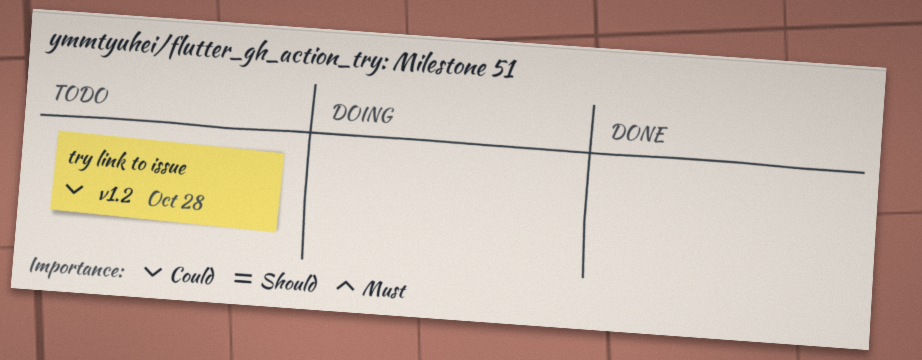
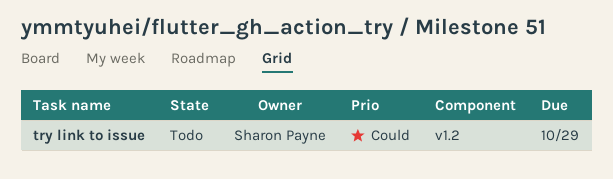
try link to issue, due: Oct 28 -> Oct 29

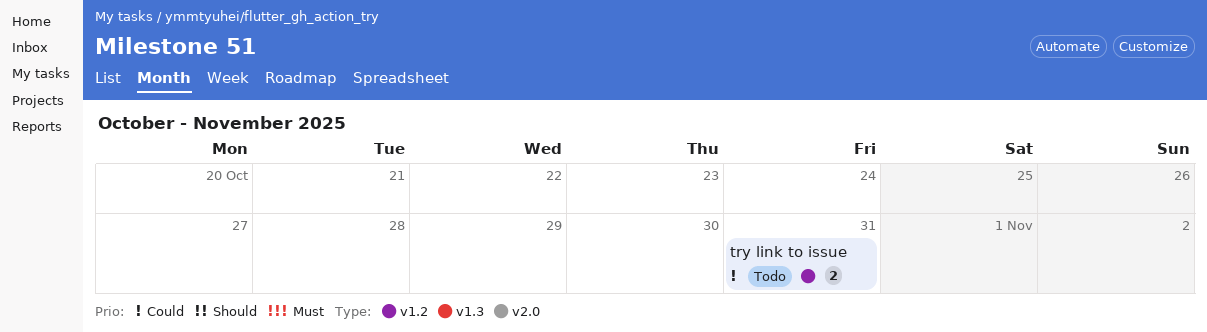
try link to issue, due: Oct 29 -> Oct 31

